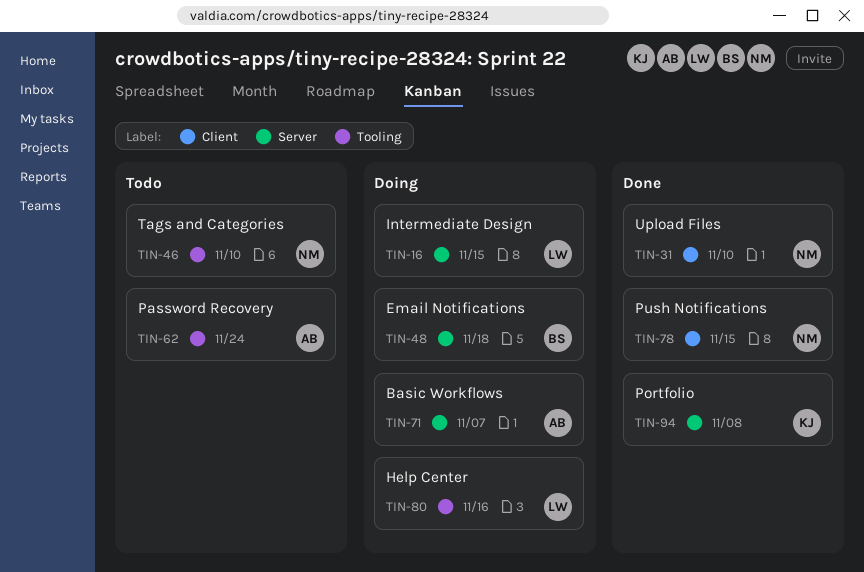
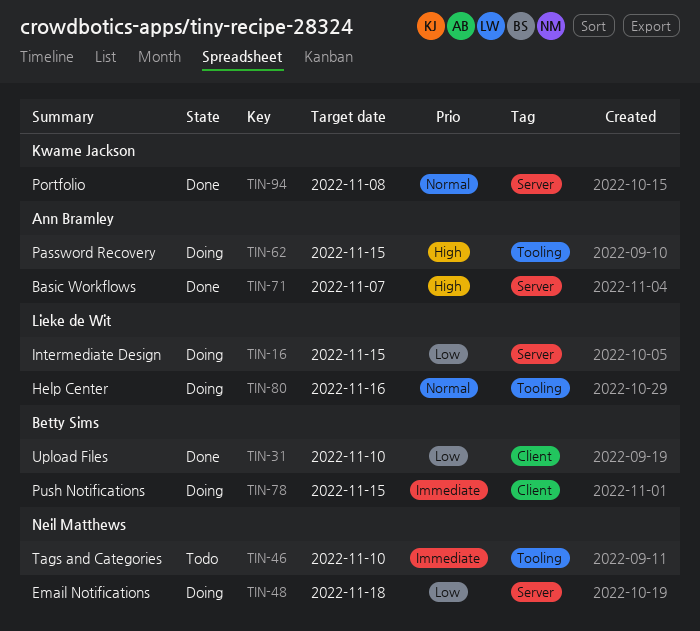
TIN-31, owner: Neil Matthews -> Betty Sims
TIN-48, owner: Betty Sims -> Neil Matthews
TIN-62, status: Todo -> Doing
TIN-62, due: Nov 24 -> Nov 15
TIN-71, status: Doing -> Done
TIN-78, status: Done -> Doing
TIN-78, owner: Neil Matthews -> Betty Sims

